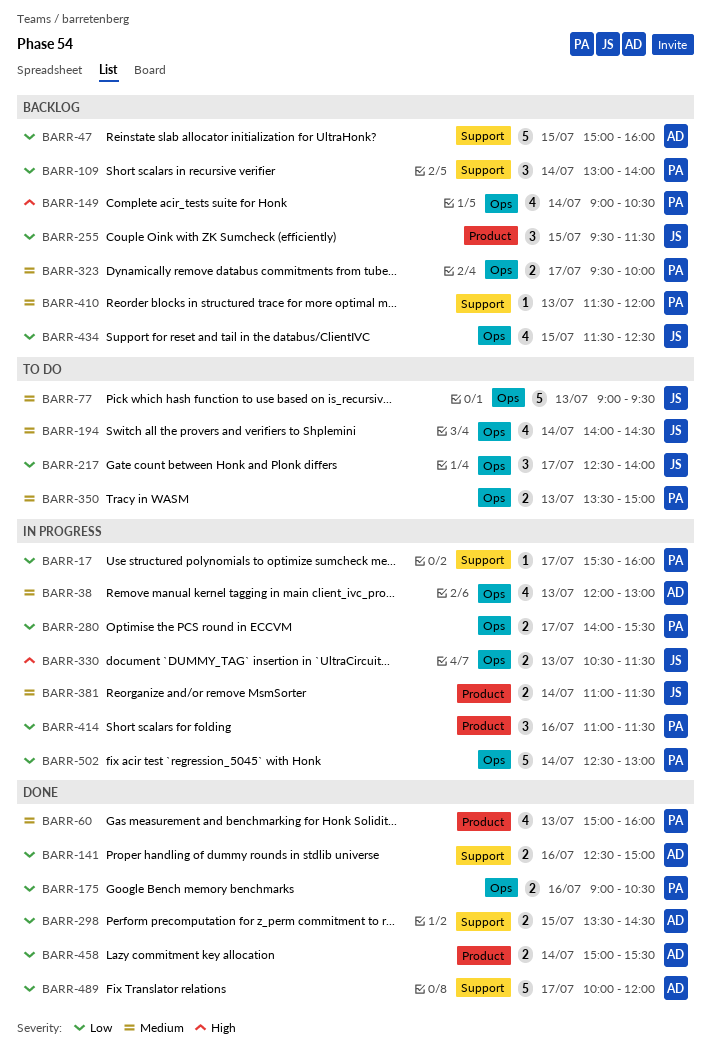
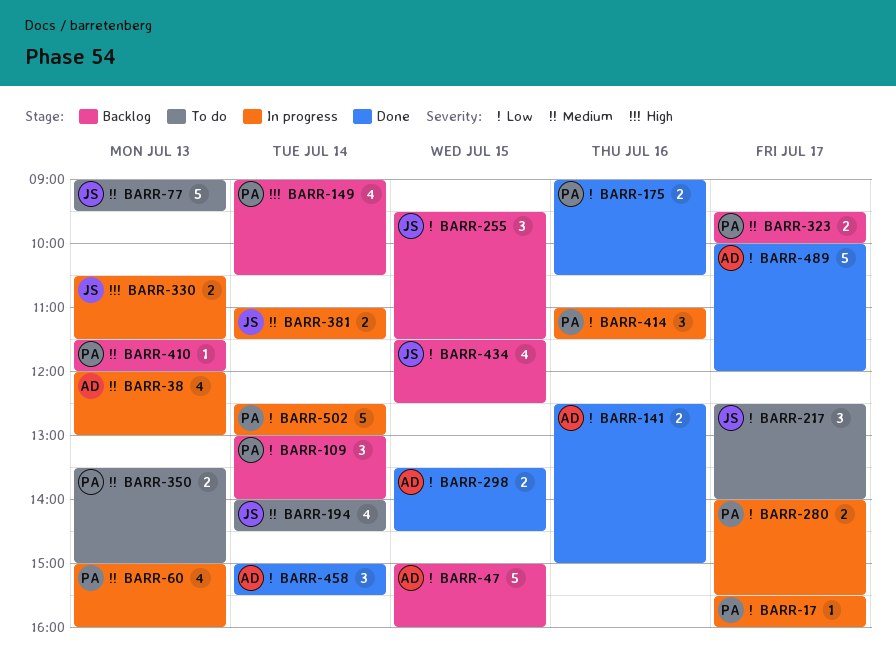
BARR-60, status: Done -> In progress
BARR-458, estimate: 2 -> 3

